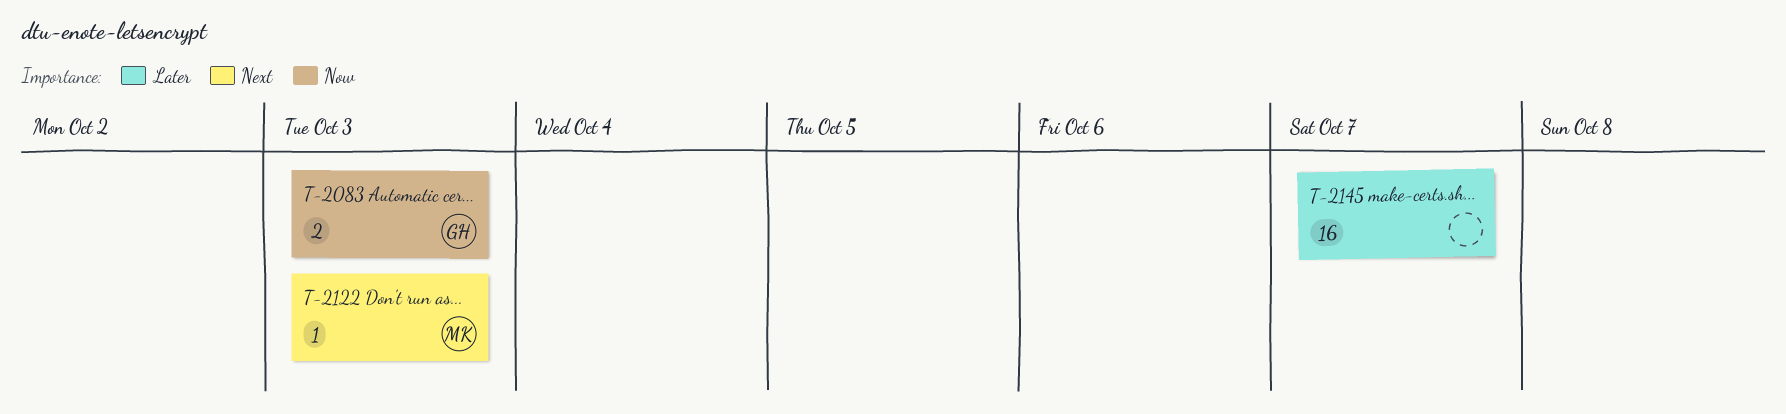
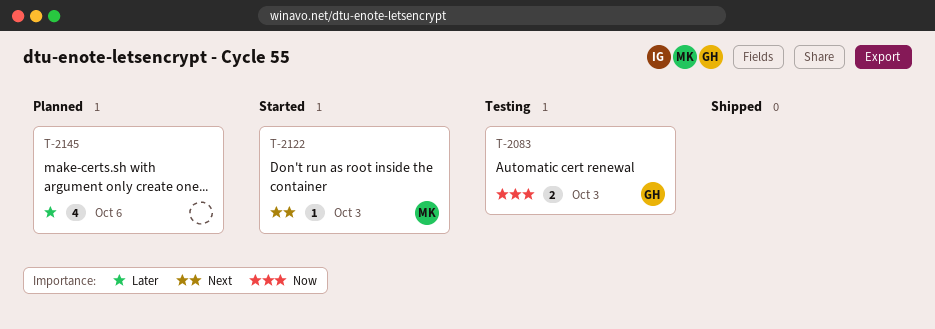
T-2145, estimate: 16 -> 4
T-2145, due: Oct 7 -> Oct 6

